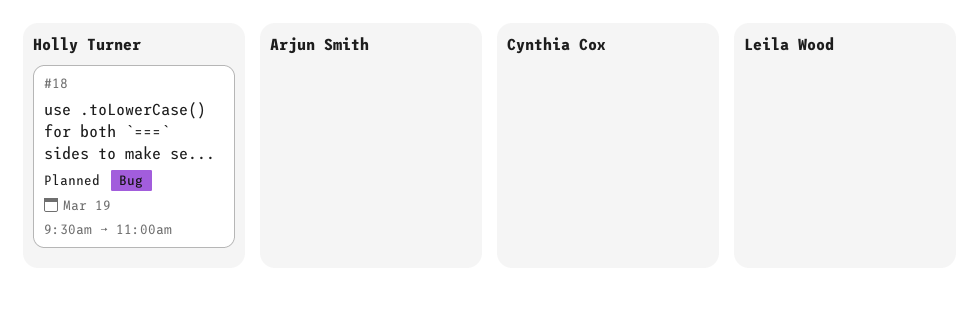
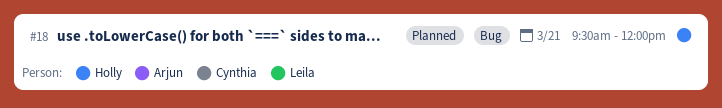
#18, day: Mar 19 -> Mar 21
#18, ends: 11:00 -> 12:00

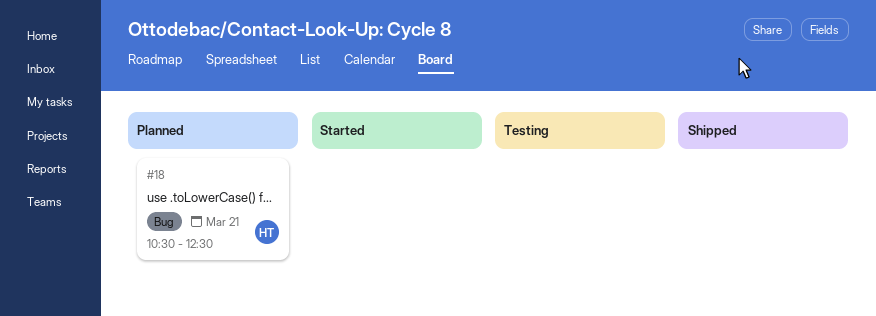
#18, begins: 09:30 -> 10:30
#18, ends: 12:00 -> 12:30

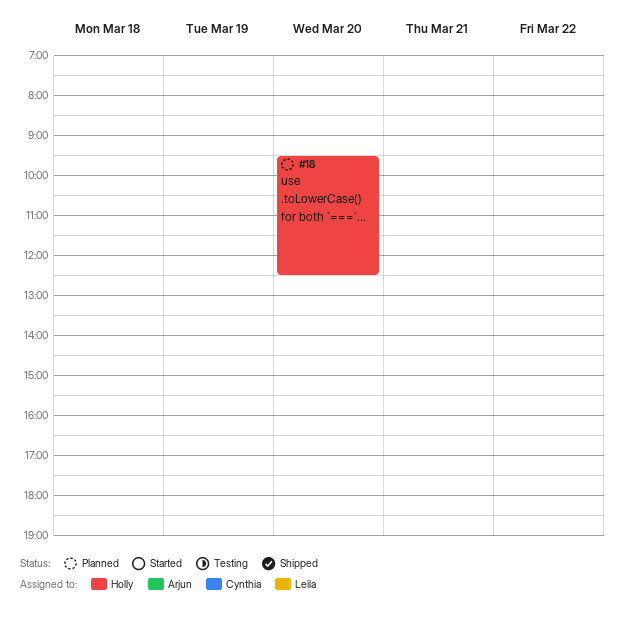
#18, day: Mar 21 -> Mar 20
#18, begins: 10:30 -> 09:30

